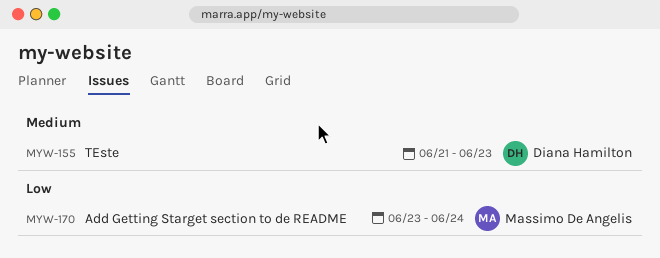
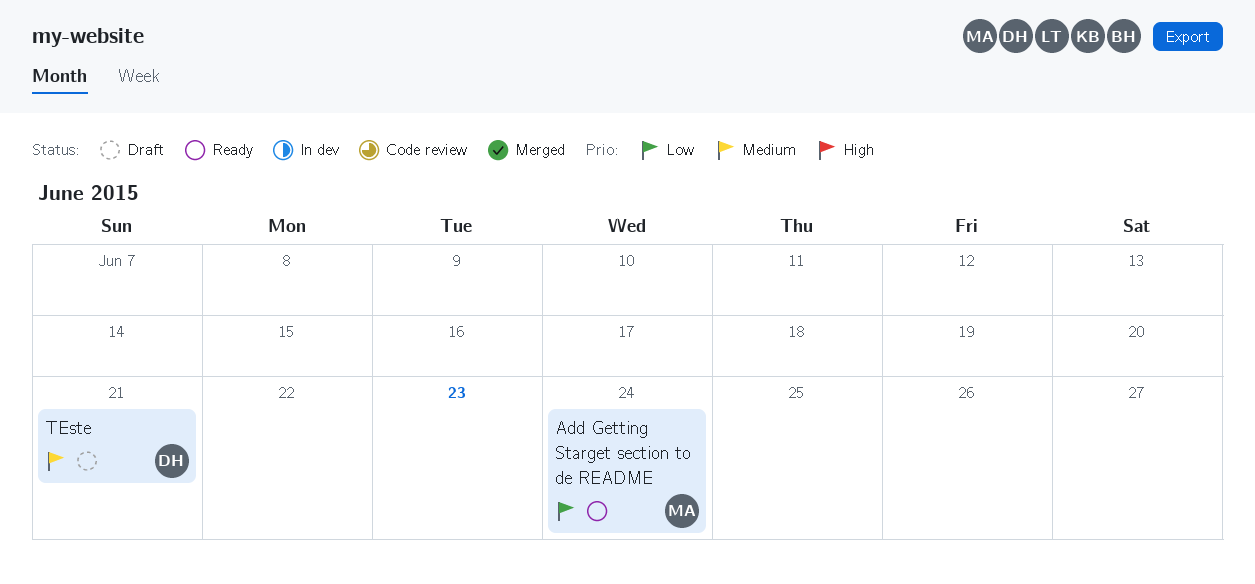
TEste, due: Jun 23 -> Jun 21

